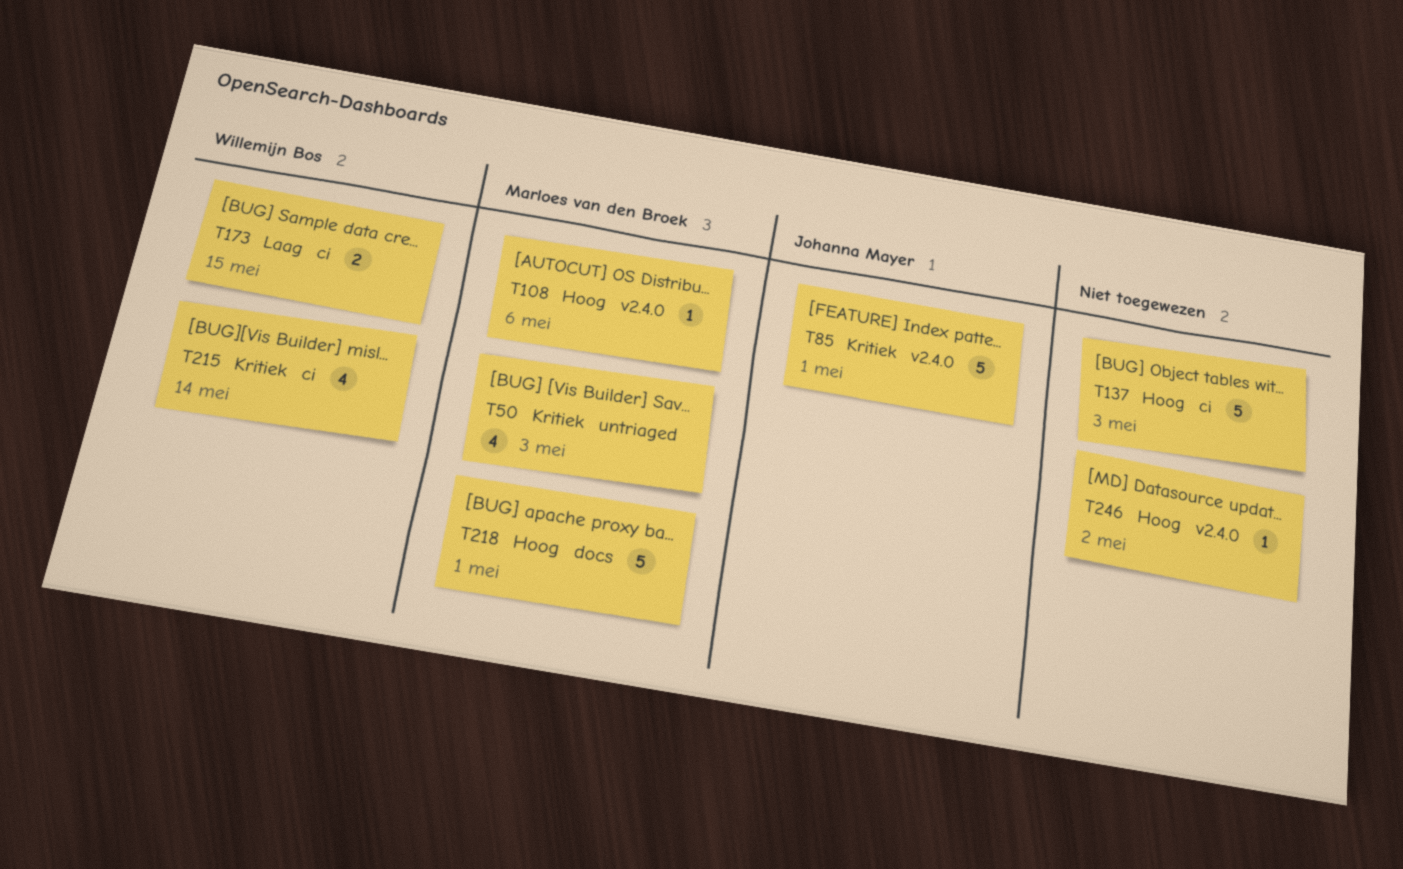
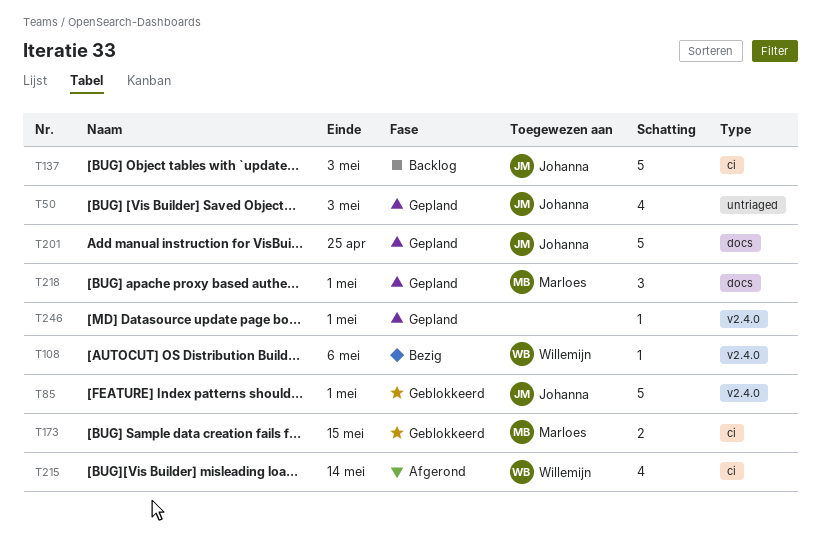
T50, owner: Marloes van den Broek -> Johanna Mayer
T108, owner: Marloes van den Broek -> Willemijn Bos
T137, owner: none -> Johanna Mayer
T173, owner: Willemijn Bos -> Marloes van den Broek
T201: none -> present
T218, estimate: 5 -> 3
T246, due: May 2 -> May 1

